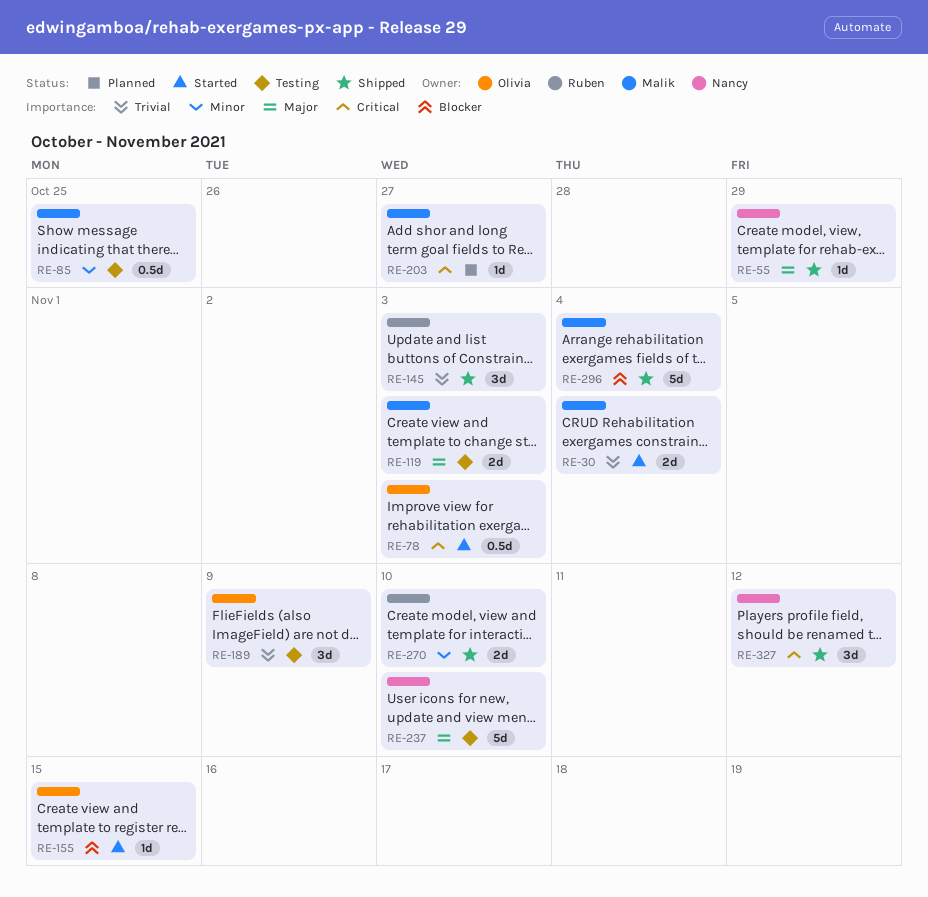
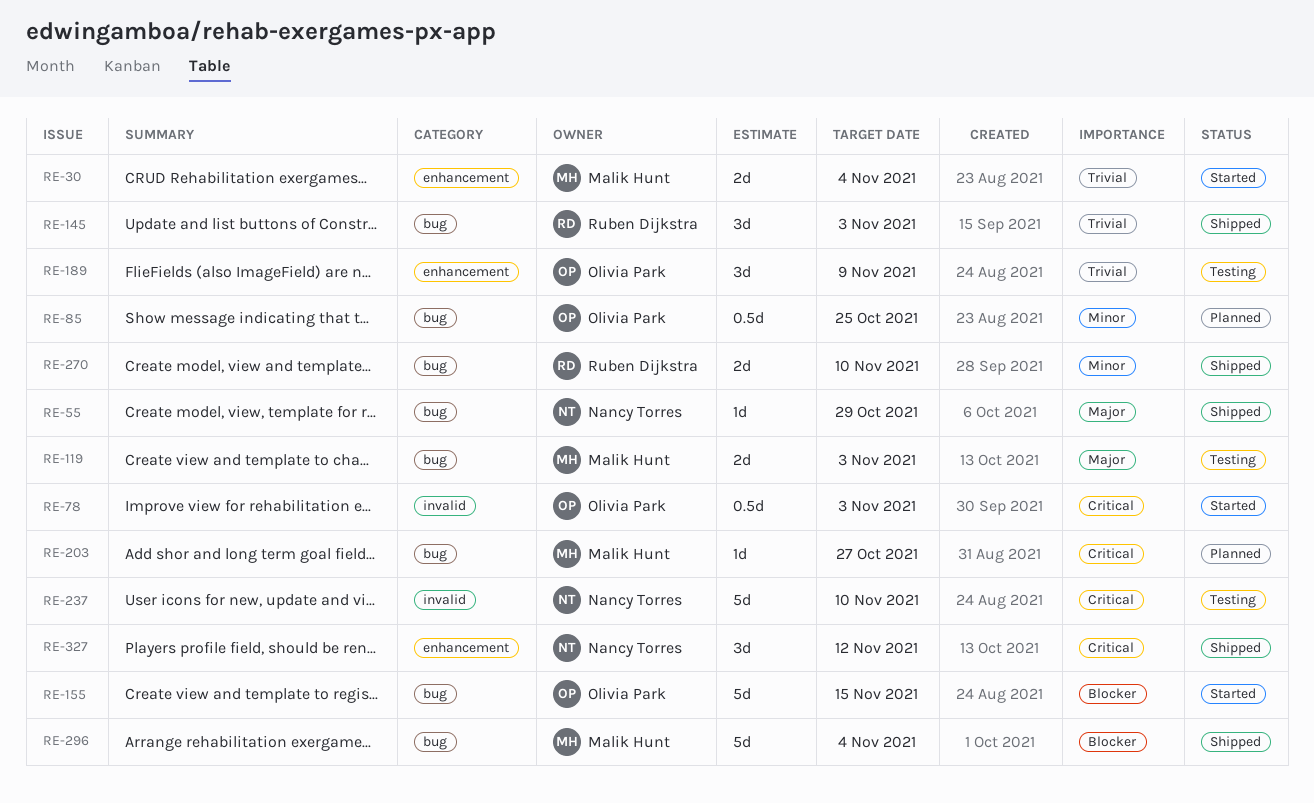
RE-85, status: Testing -> Planned
RE-85, owner: Malik Hunt -> Olivia Park
RE-155, estimate: 1d -> 5d
RE-237, priority: Major -> Critical

